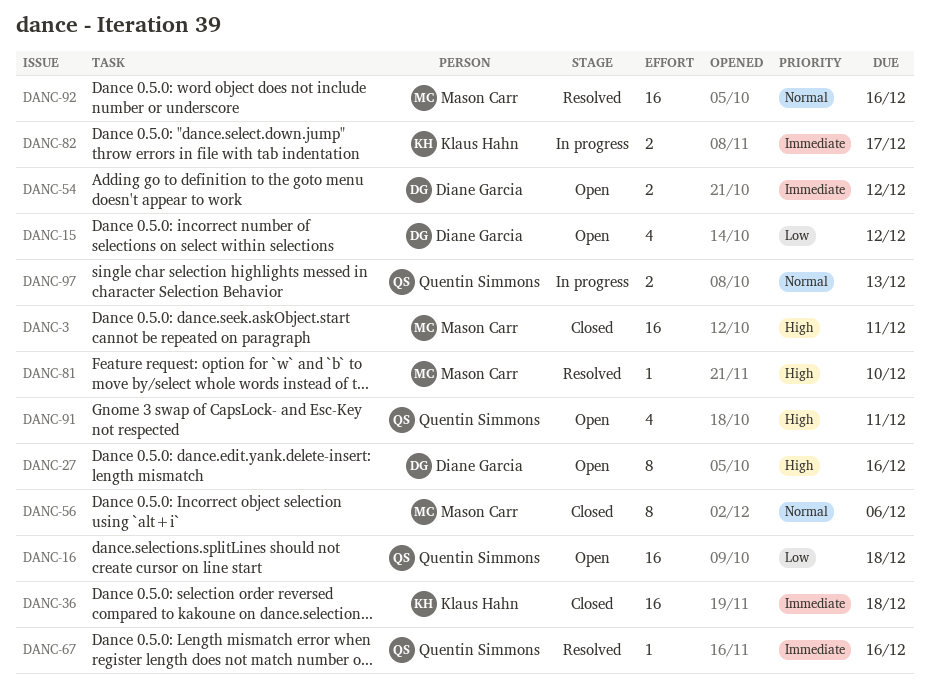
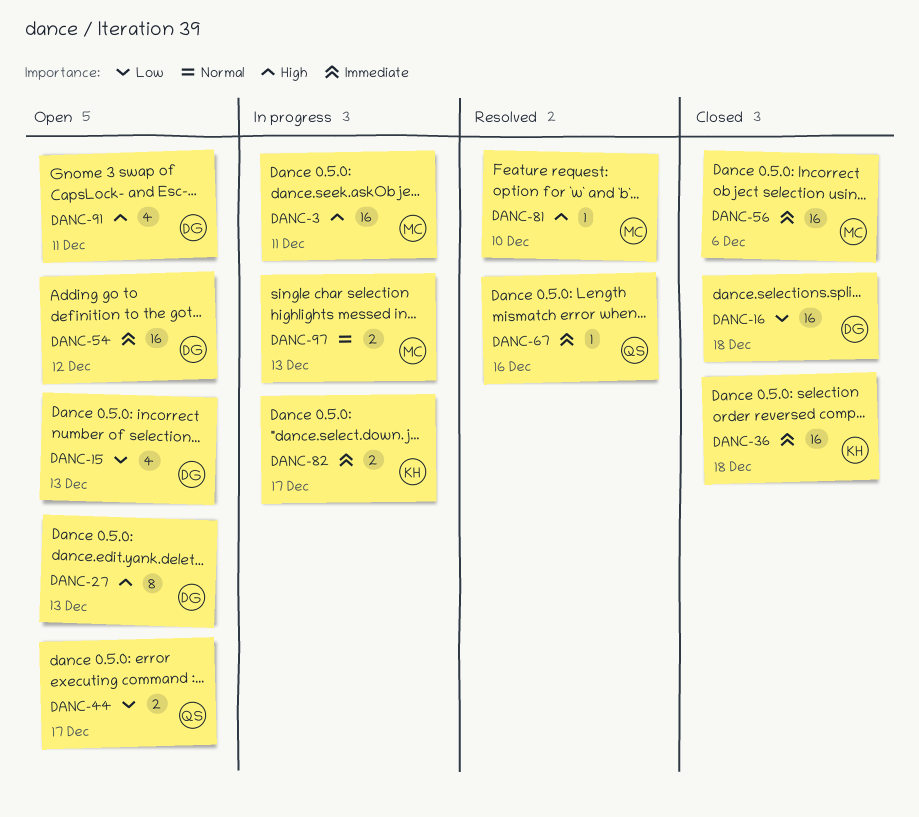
DANC-3, status: Closed -> In progress
DANC-15, due: Dec 12 -> Dec 13
DANC-16, status: Open -> Closed
DANC-16, owner: Quentin Simmons -> Diane Garcia
DANC-27, due: Dec 16 -> Dec 13
DANC-44: none -> present
DANC-54, estimate: 2 -> 16
DANC-56, priority: Normal -> Immediate
DANC-56, estimate: 8 -> 16
DANC-91, owner: Quentin Simmons -> Diane Garcia
DANC-92: present -> none
DANC-97, owner: Quentin Simmons -> Mason Carr

